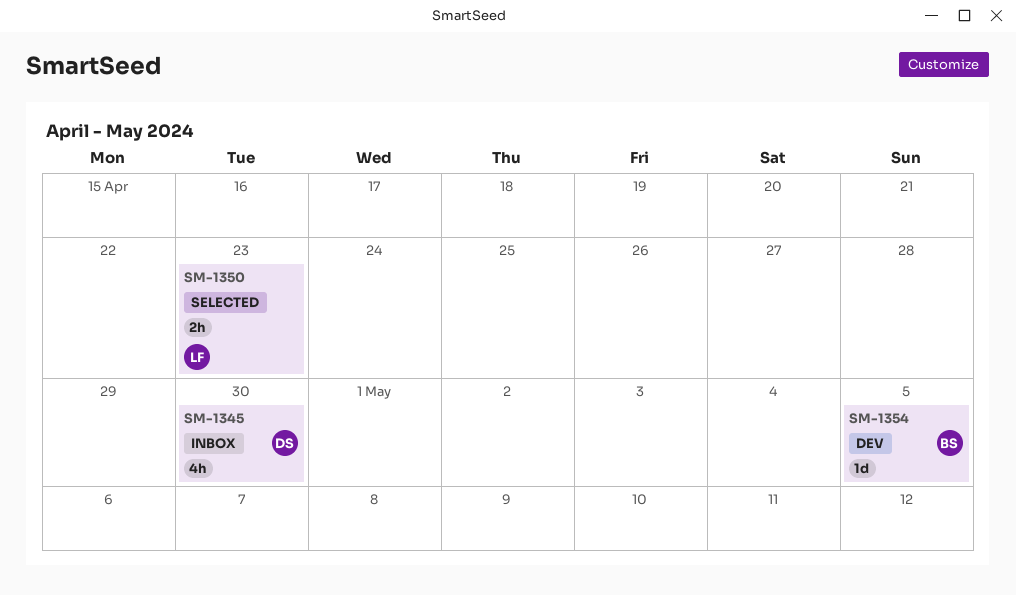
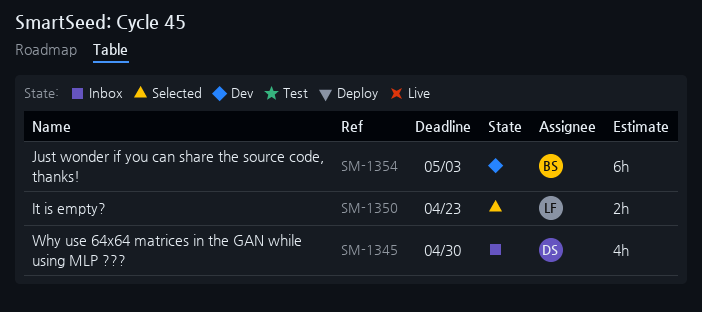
SM-1354, estimate: 1d -> 6h
SM-1354, due: May 5 -> May 3

